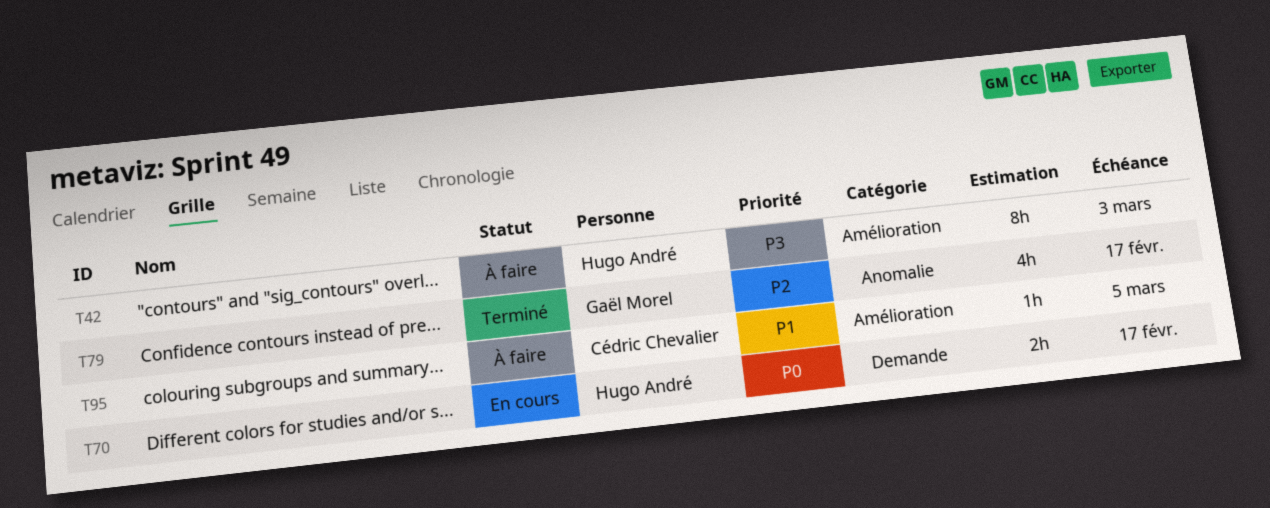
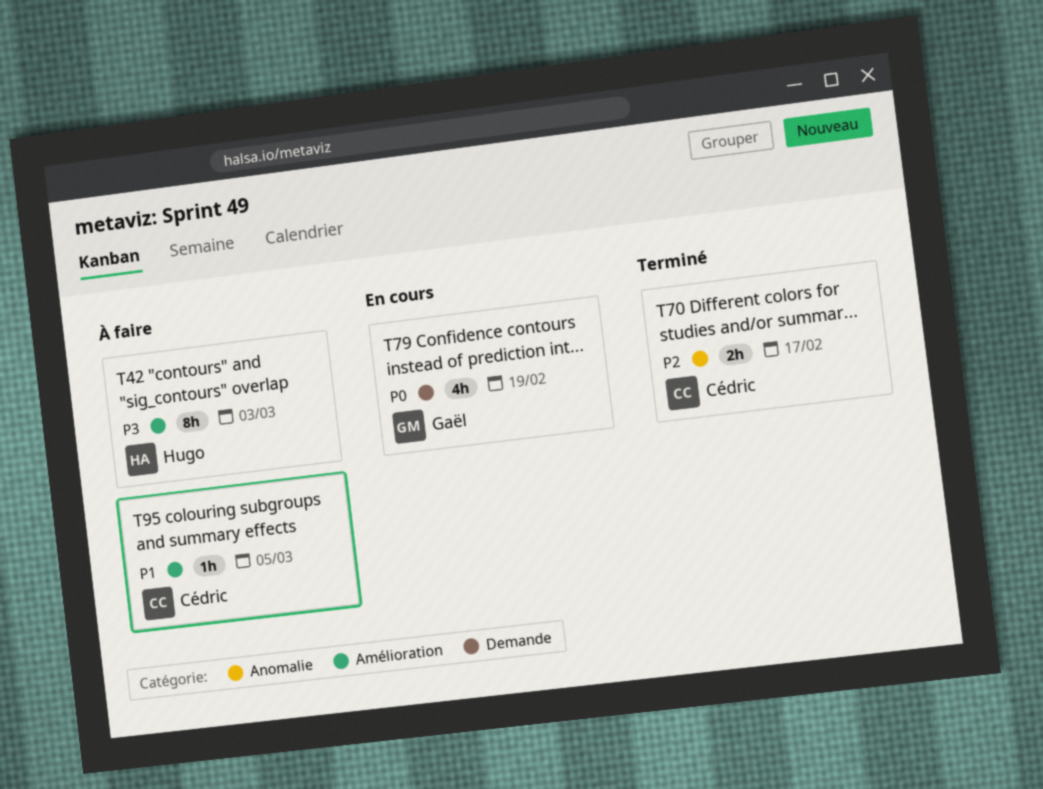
T70, status: En cours -> Terminé
T70, owner: Hugo André -> Cédric Chevalier
T70, priority: P0 -> P2
T70, label: Demande -> Anomalie
T79, status: Terminé -> En cours
T79, priority: P2 -> P0
T79, label: Anomalie -> Demande
T79, due: Feb 17 -> Feb 19

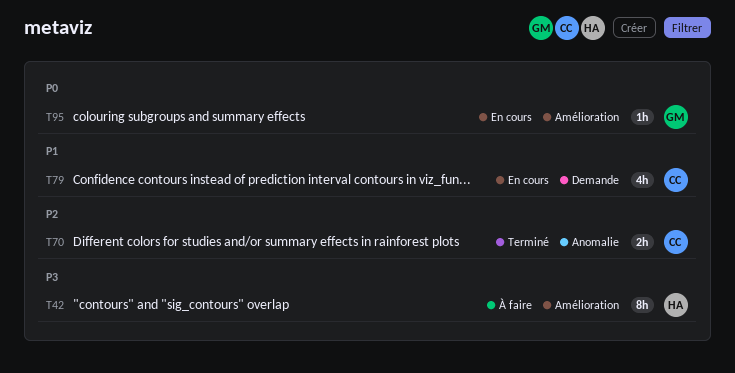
T79, owner: Gaël -> Cédric
T79, priority: P0 -> P1
T95, status: À faire -> En cours
T95, owner: Cédric -> Gaël
T95, priority: P1 -> P0

